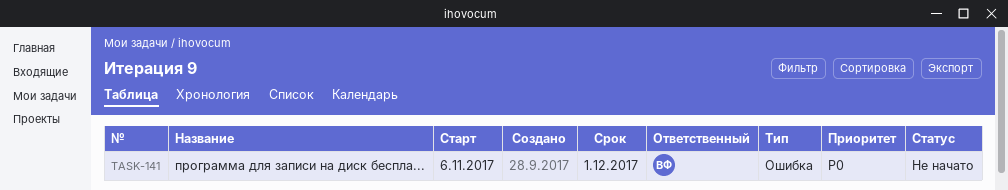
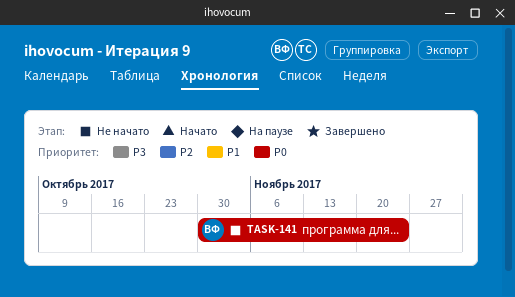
TASK-141, start: Nov 6 -> Oct 30
TASK-141, due: Dec 1 -> Nov 24

